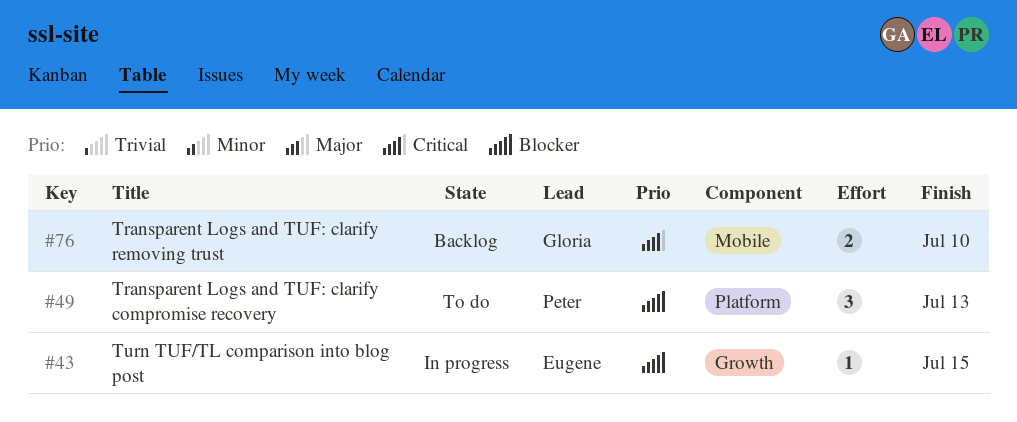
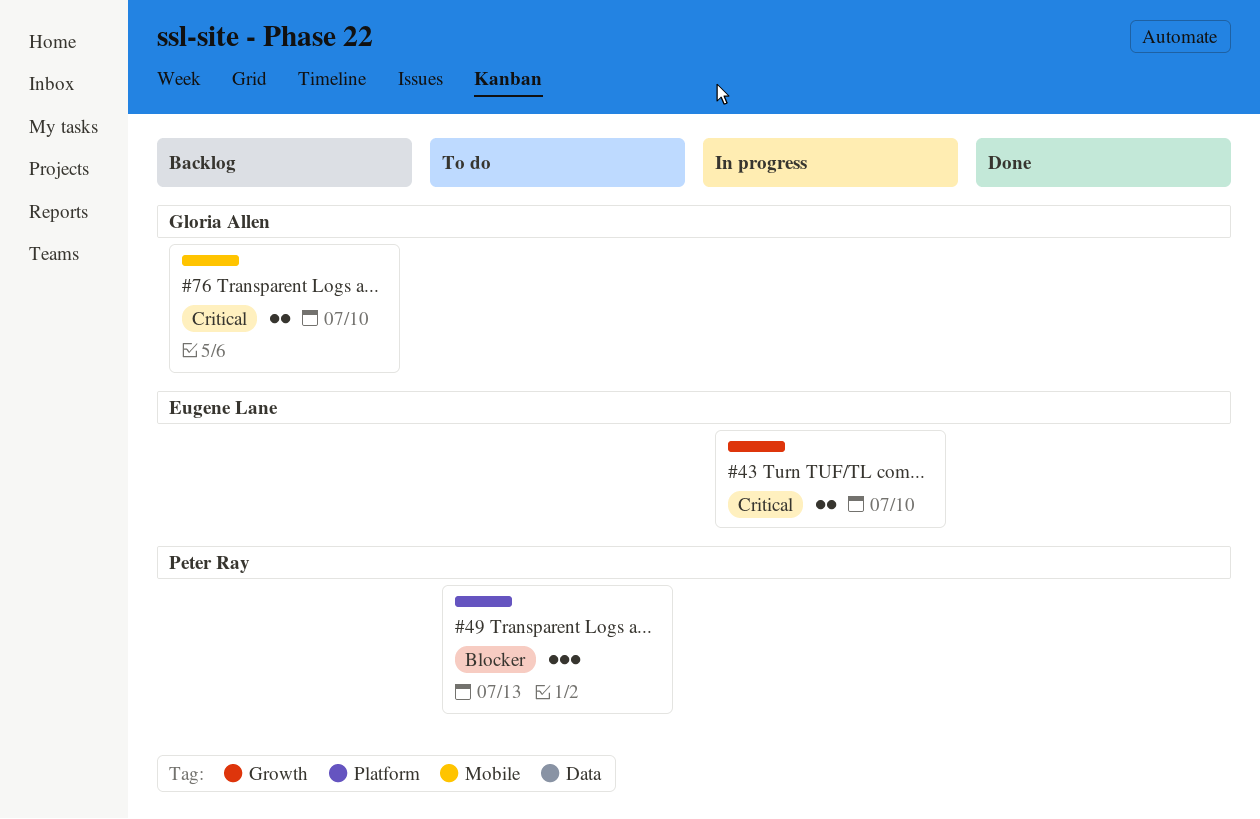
#43, priority: Blocker -> Critical
#43, estimate: 1 -> 2
#43, due: Jul 15 -> Jul 10

